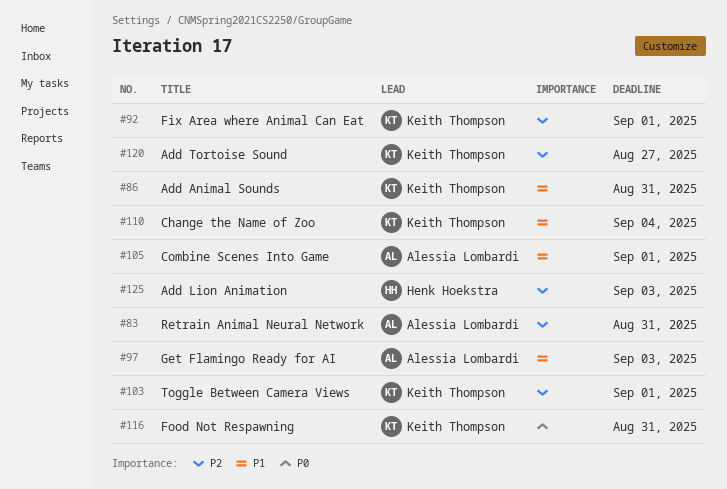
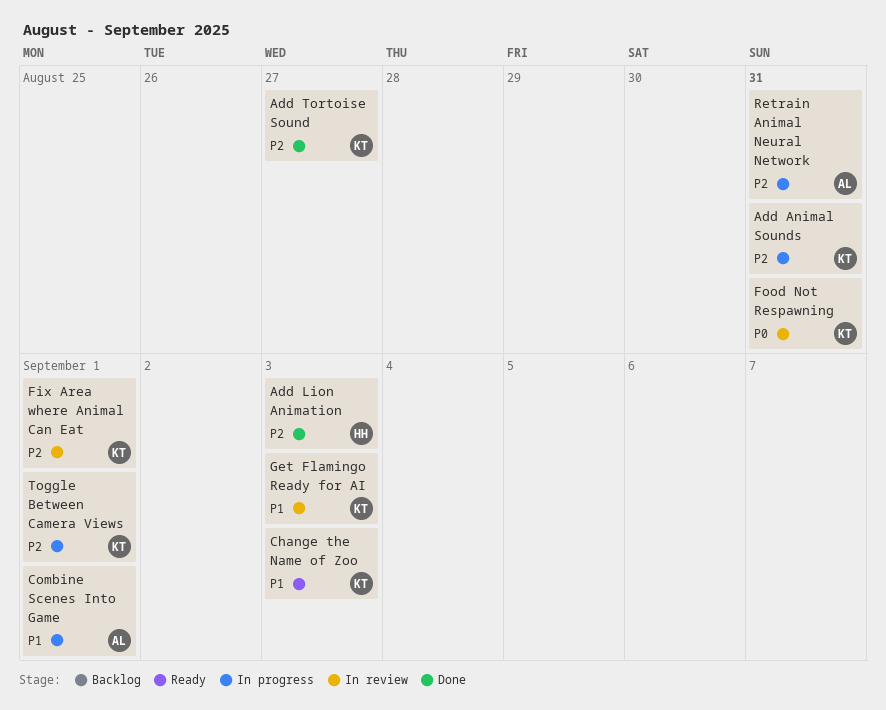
Add Animal Sounds, priority: P1 -> P2
Change the Name of Zoo, due: Sep 4 -> Sep 3
Get Flamingo Ready for AI, owner: Alessia Lombardi -> Keith Thompson

